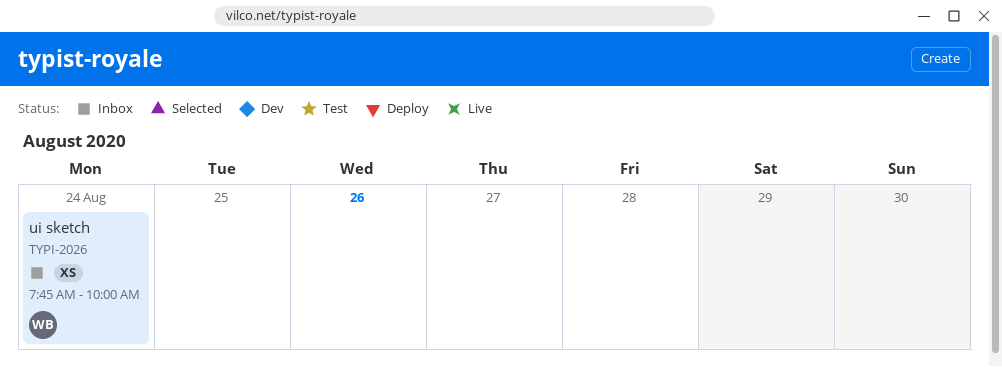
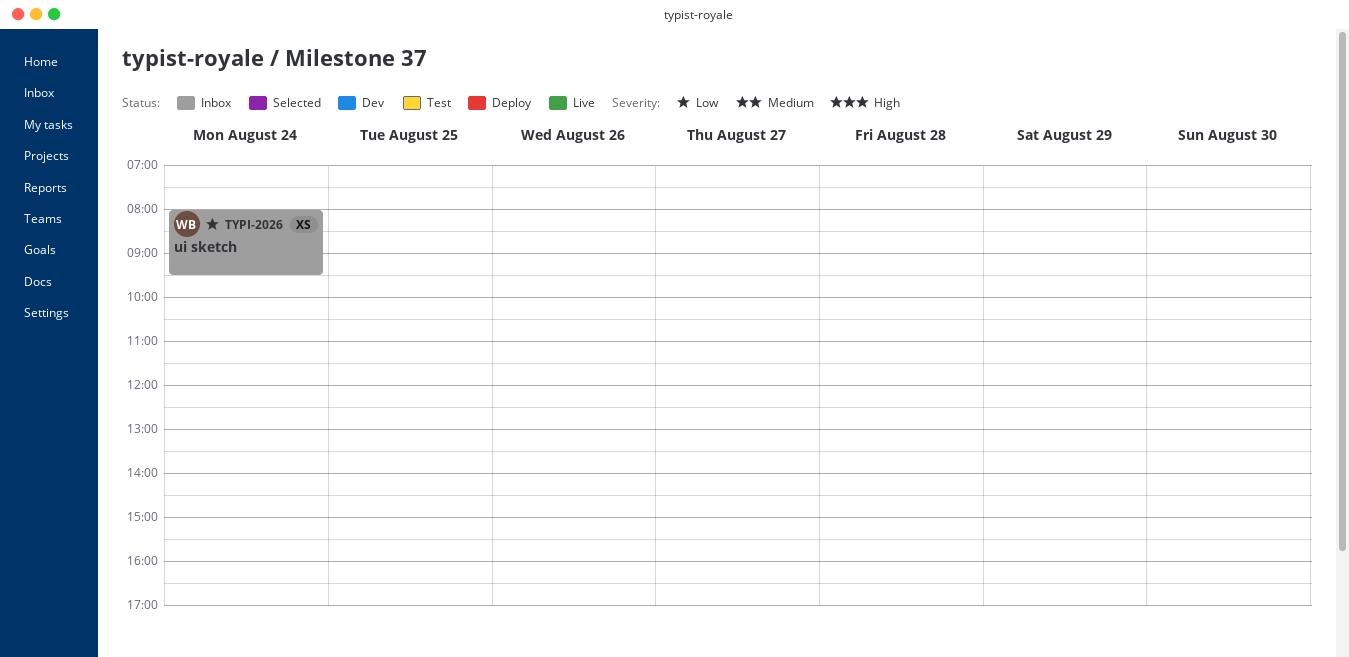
TYPI-2026, begins: 07:45 -> 08:00
TYPI-2026, ends: 10:00 -> 09:30

